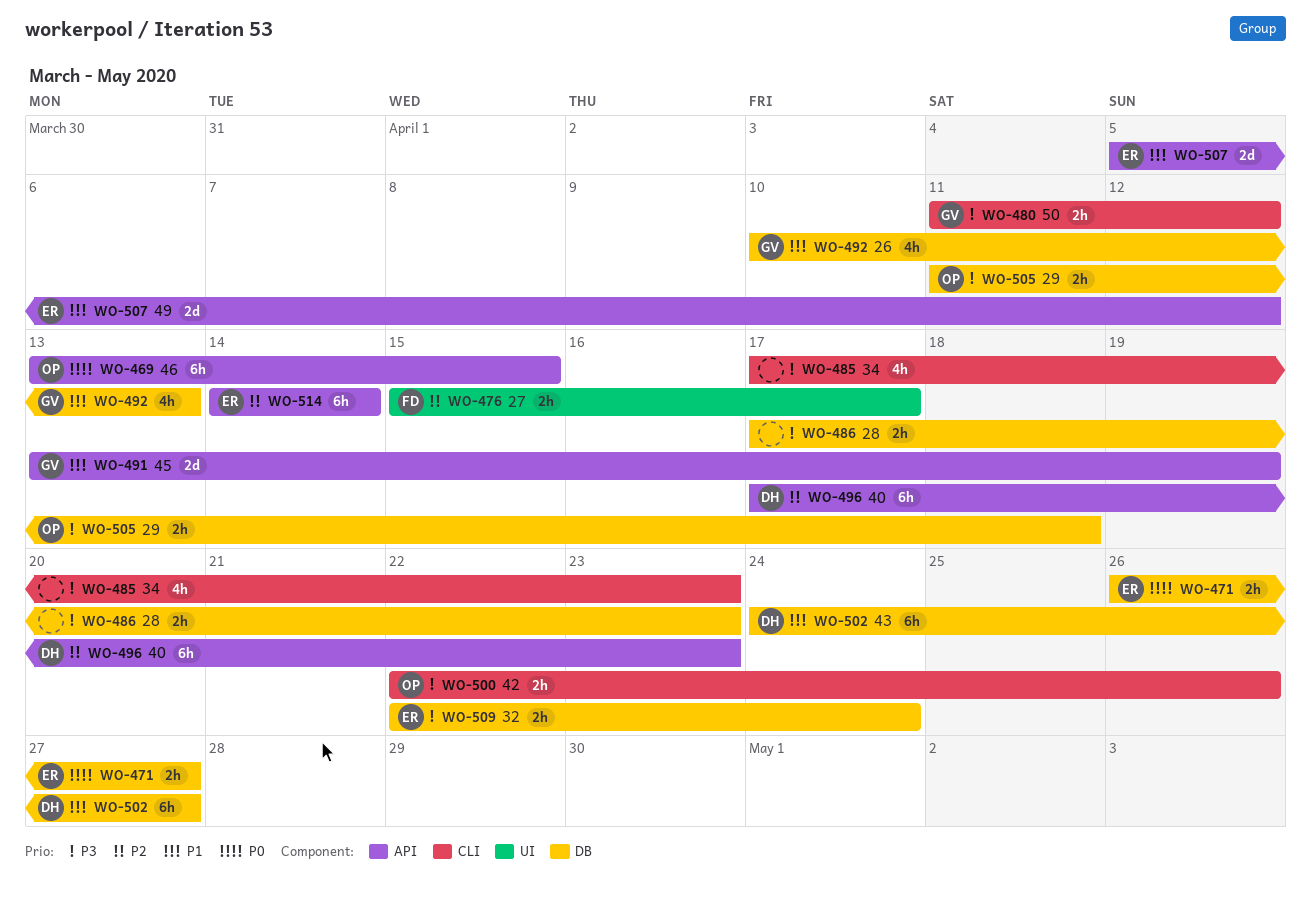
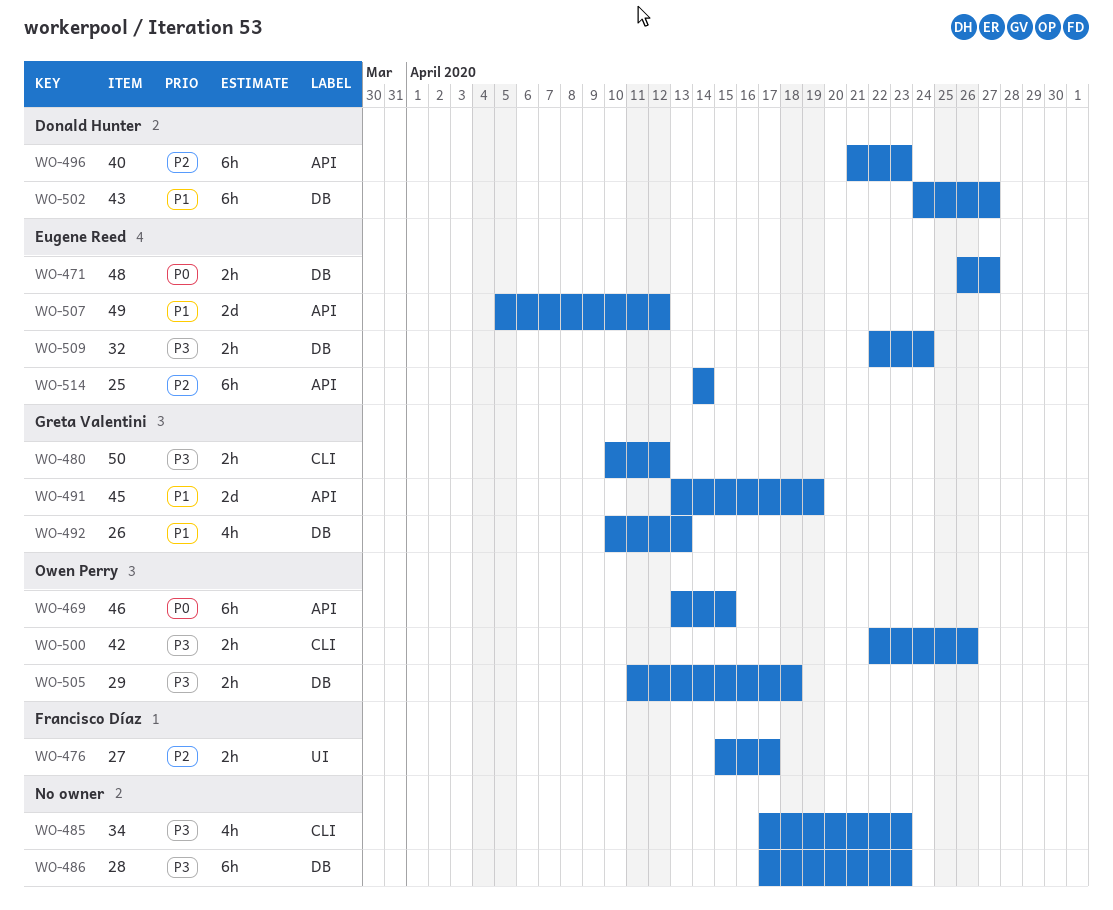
WO-480, start: Apr 11 -> Apr 10
WO-486, estimate: 2h -> 6h
WO-496, start: Apr 17 -> Apr 21

